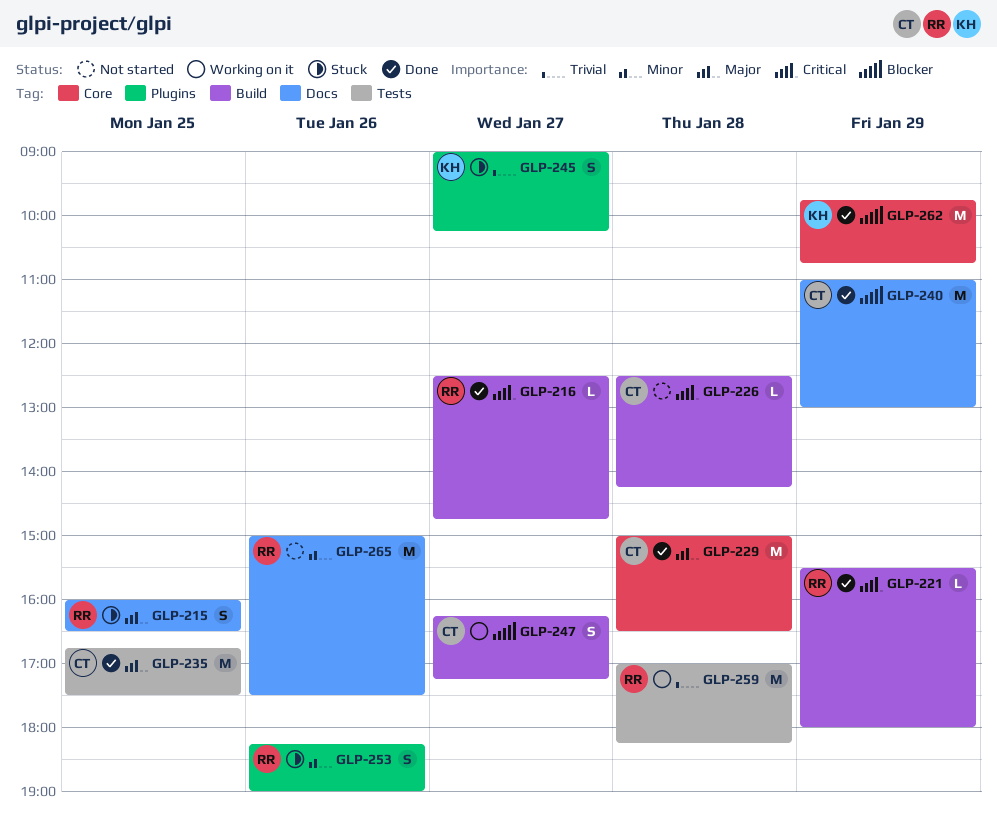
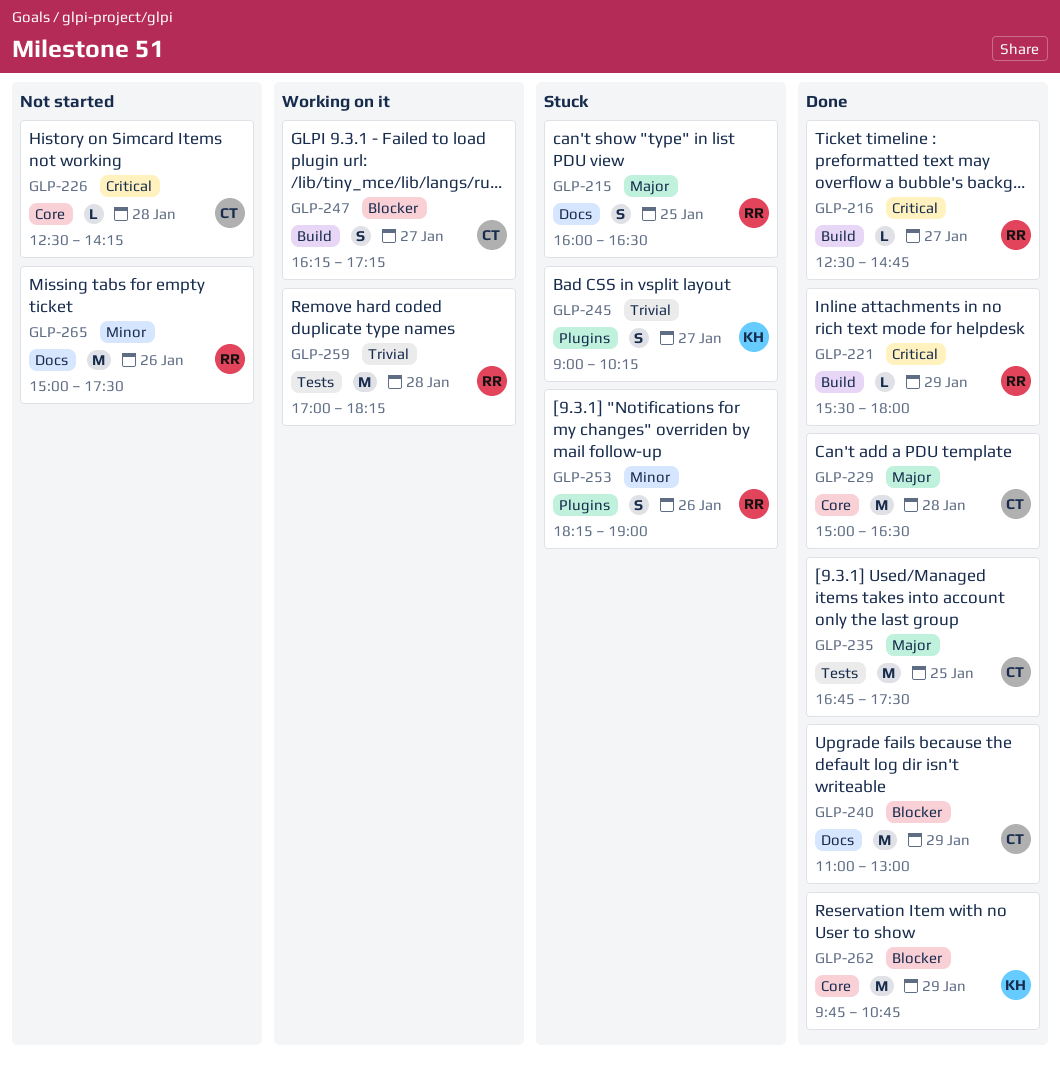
GLP-226, label: Build -> Core

